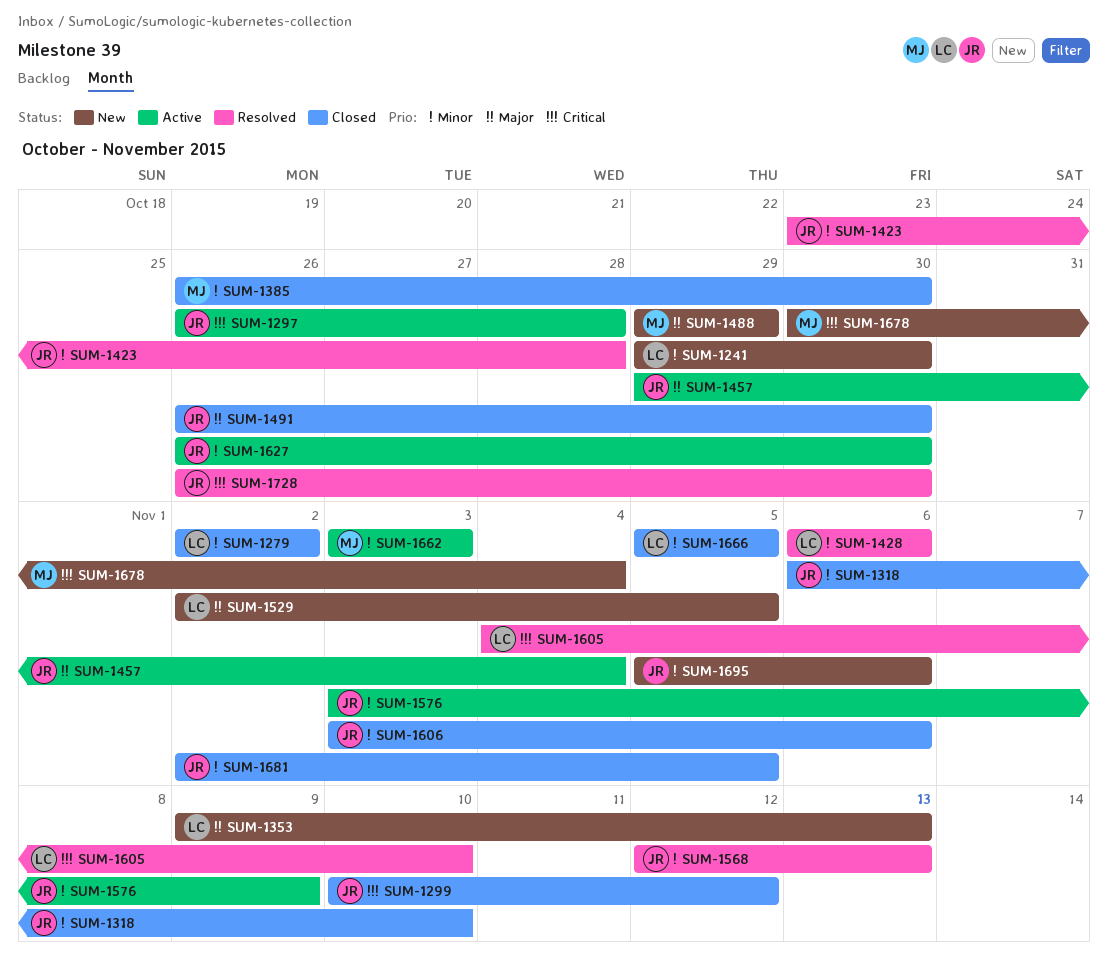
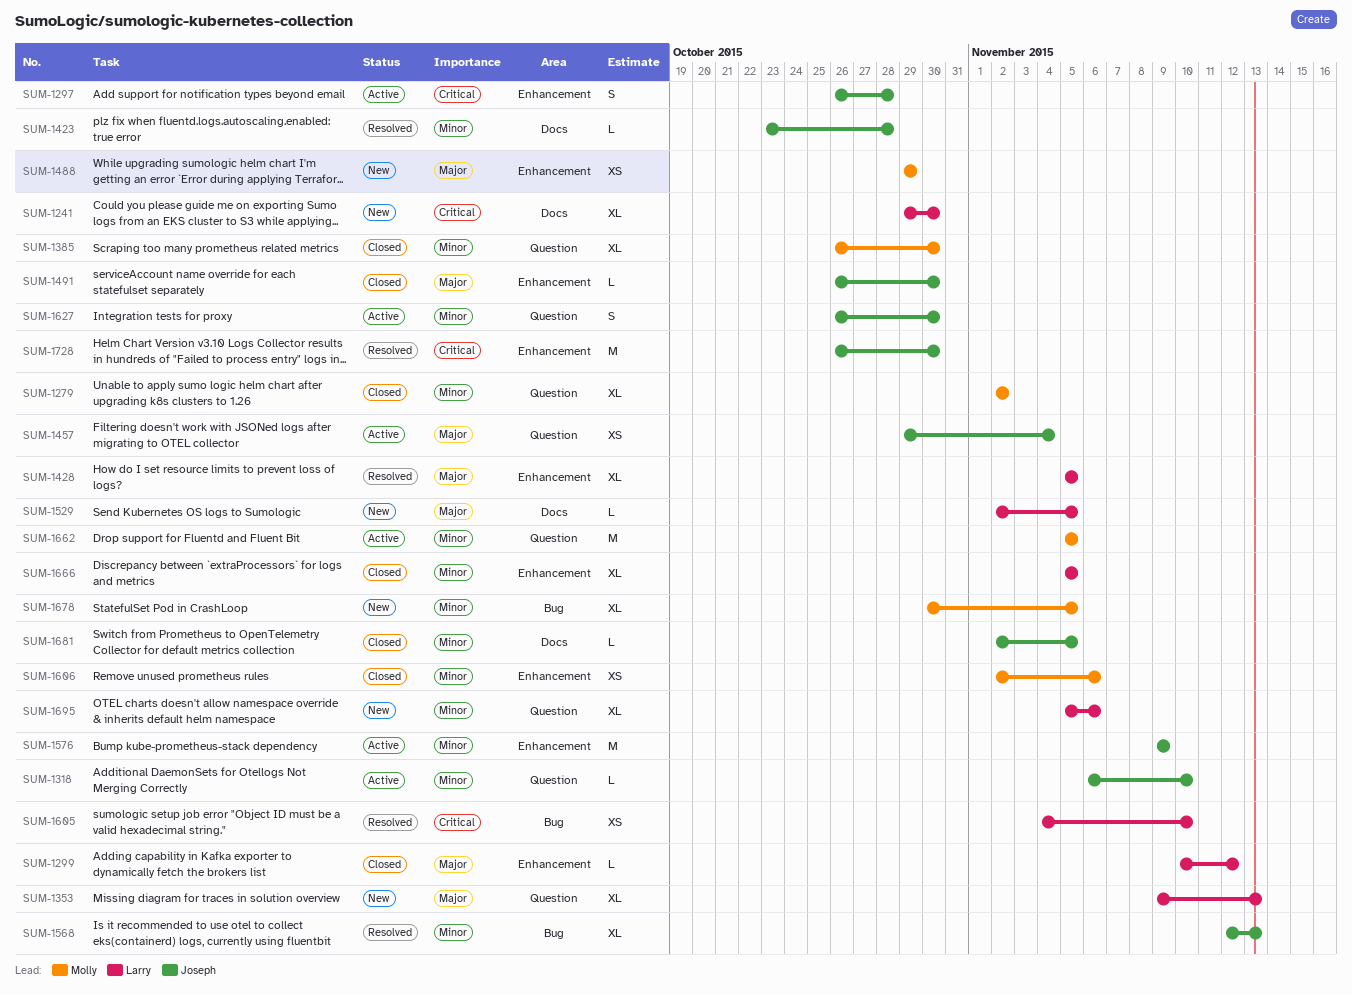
SUM-1241, priority: Minor -> Critical
SUM-1279, owner: Larry -> Molly
SUM-1299, owner: Joseph -> Larry
SUM-1299, priority: Critical -> Major
SUM-1318, status: Closed -> Active
SUM-1428, priority: Minor -> Major
SUM-1428, start: Nov 6 -> Nov 5
SUM-1428, due: Nov 6 -> Nov 5
SUM-1576, start: Nov 3 -> Nov 9
SUM-1606, owner: Joseph -> Molly
SUM-1606, start: Nov 3 -> Nov 2
SUM-1662, start: Nov 3 -> Nov 5
SUM-1662, due: Nov 3 -> Nov 5
SUM-1678, priority: Critical -> Minor
SUM-1678, due: Nov 4 -> Nov 5
SUM-1695, owner: Joseph -> Larry

